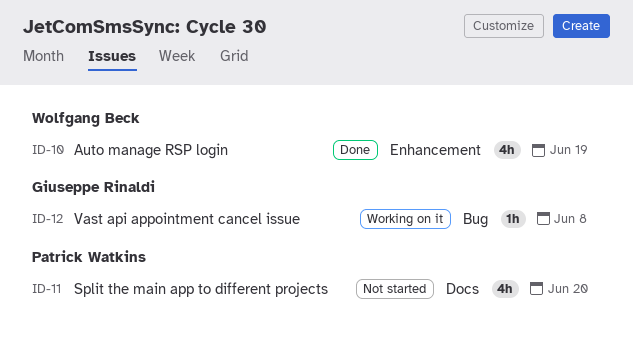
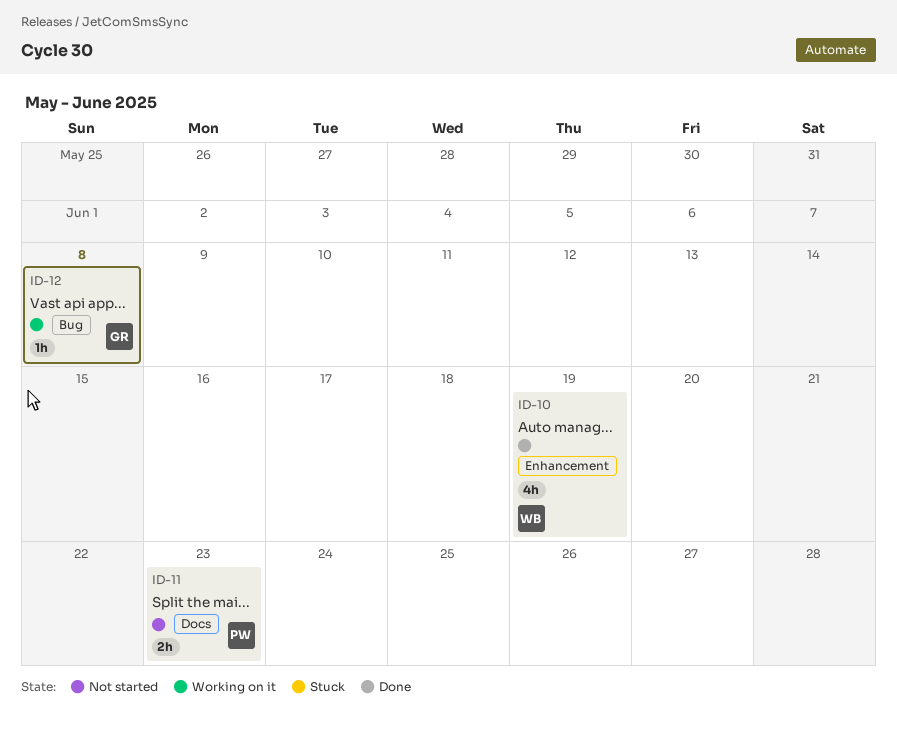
ID-11, estimate: 4h -> 2h
ID-11, due: Jun 20 -> Jun 23

